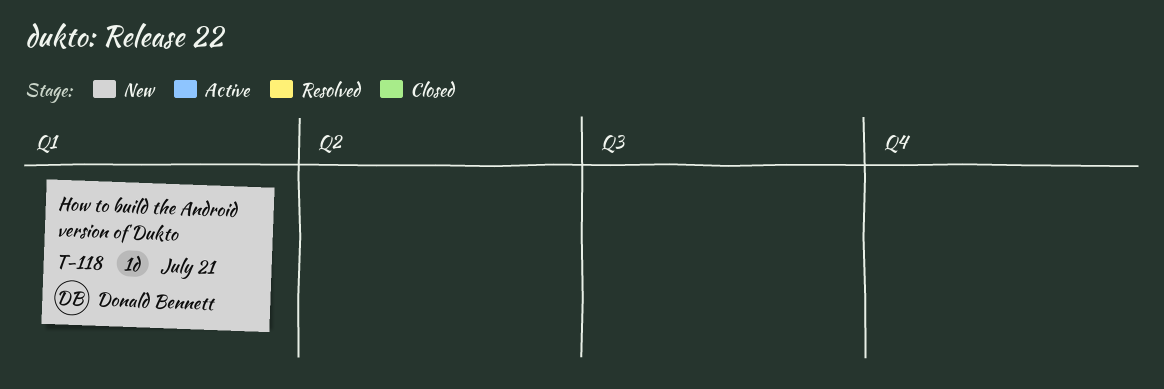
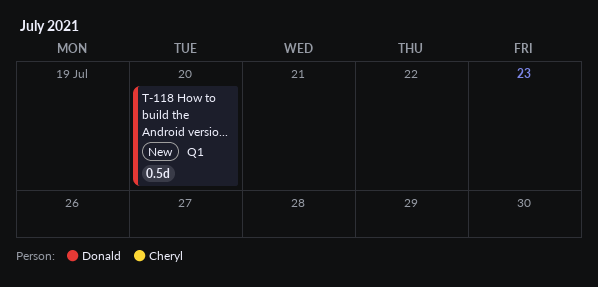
T-118, estimate: 1d -> 0.5d
T-118, due: Jul 21 -> Jul 20

